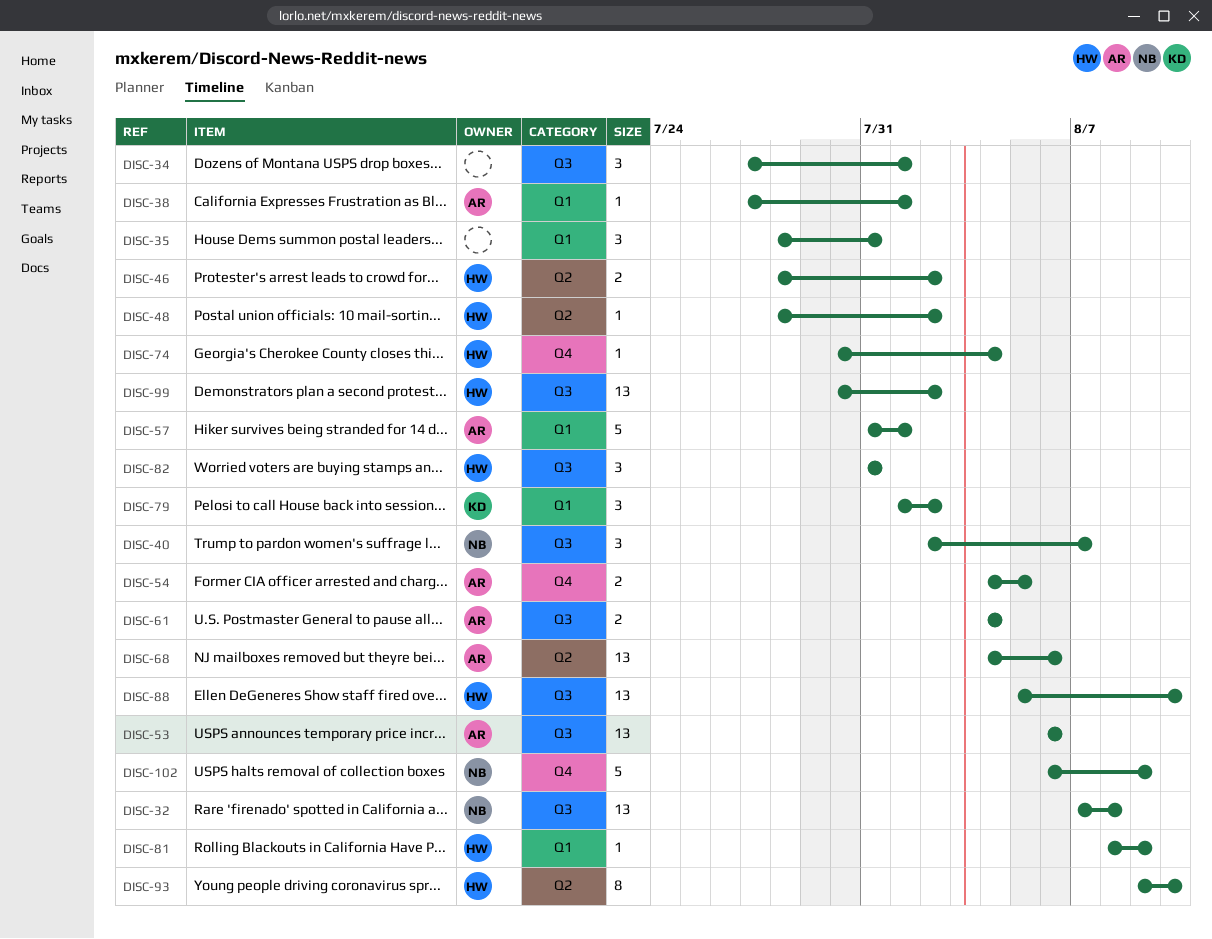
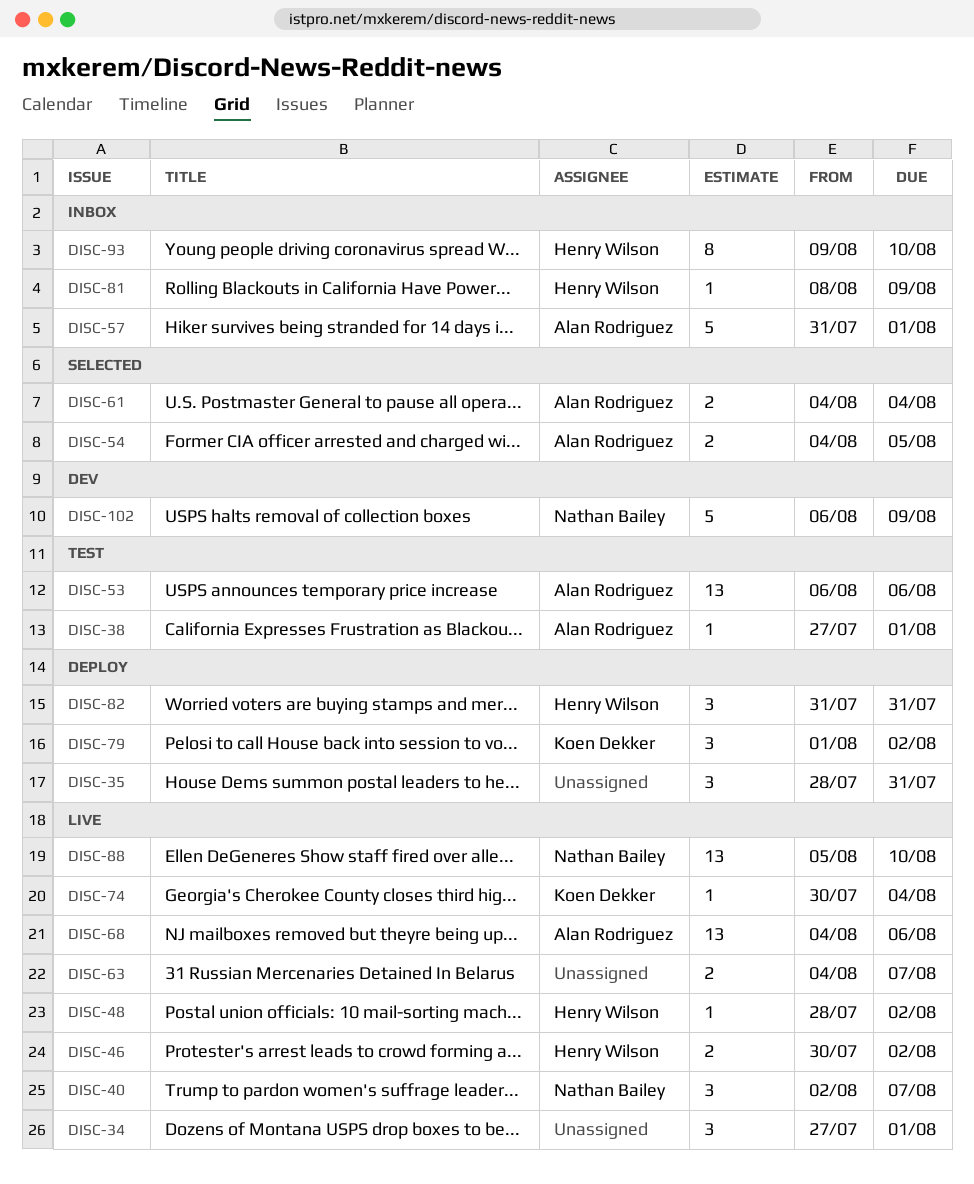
DISC-32: present -> none
DISC-46, start: Jul 28 -> Jul 30
DISC-63: none -> present
DISC-74, owner: Henry Wilson -> Koen Dekker
DISC-88, owner: Henry Wilson -> Nathan Bailey
DISC-99: present -> none

